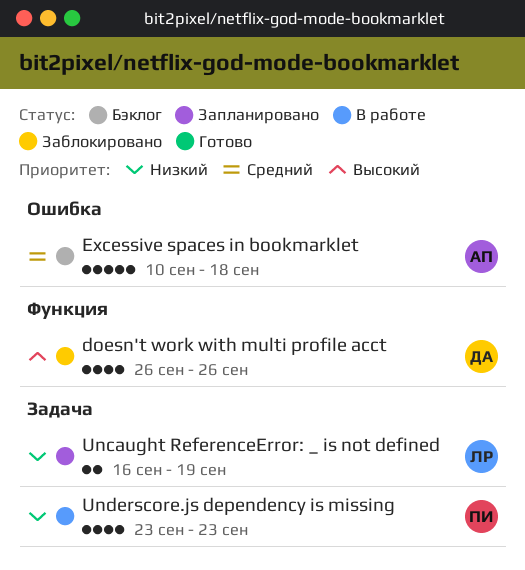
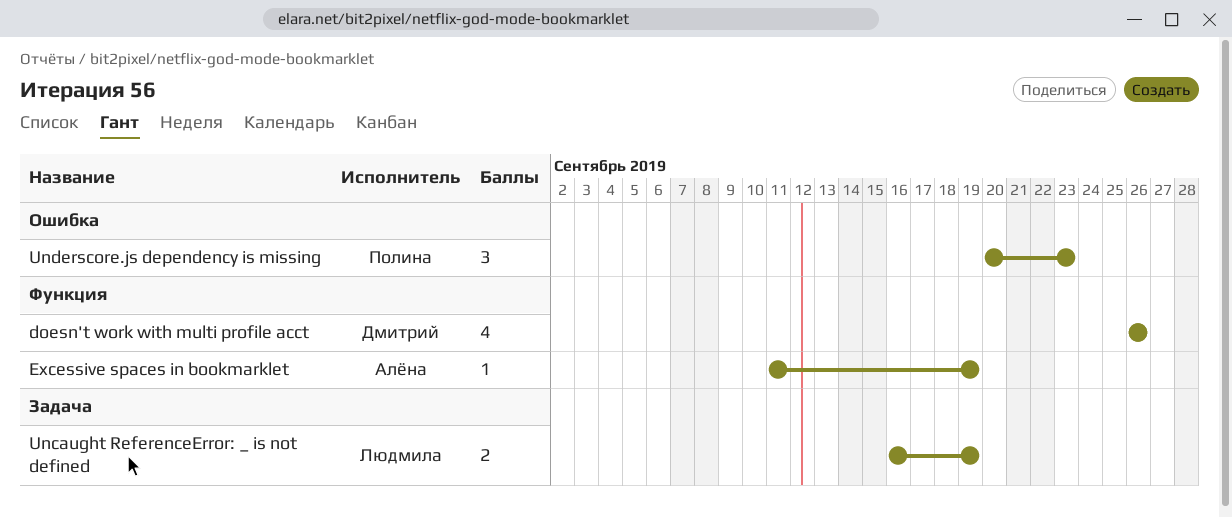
Excessive spaces in bookmarklet, label: Ошибка -> Функция
Excessive spaces in bookmarklet, estimate: 5 -> 1
Excessive spaces in bookmarklet, start: Sep 10 -> Sep 11
Excessive spaces in bookmarklet, due: Sep 18 -> Sep 19
Underscore.js dependency is missing, label: Задача -> Ошибка
Underscore.js dependency is missing, estimate: 4 -> 3
Underscore.js dependency is missing, start: Sep 23 -> Sep 20

